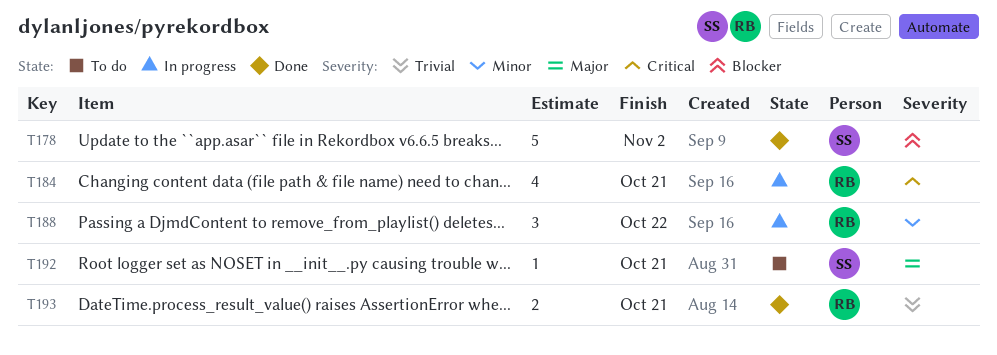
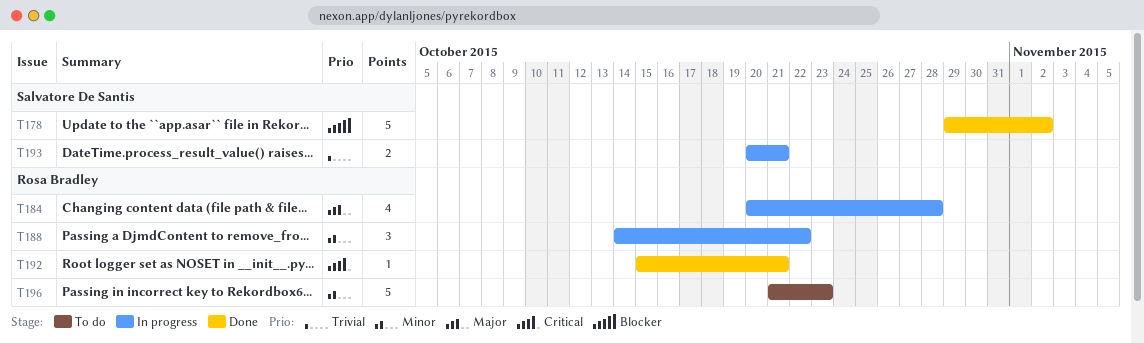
T184, priority: Critical -> Major
T184, due: Oct 21 -> Oct 28
T192, status: To do -> Done
T192, owner: Salvatore De Santis -> Rosa Bradley
T192, priority: Major -> Critical
T193, status: Done -> In progress
T193, owner: Rosa Bradley -> Salvatore De Santis
T196: none -> present

